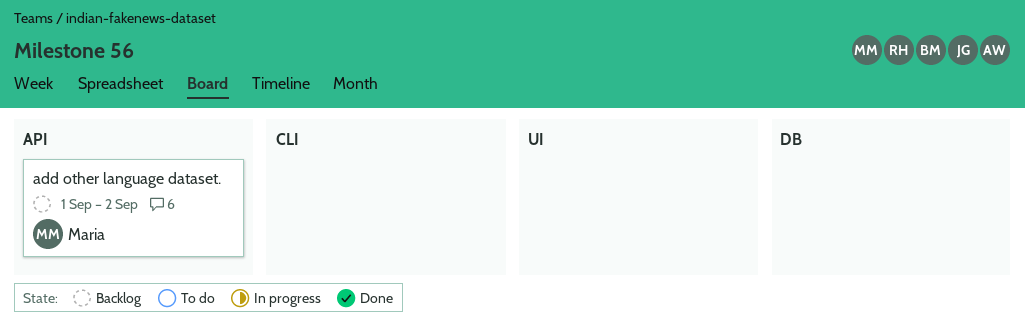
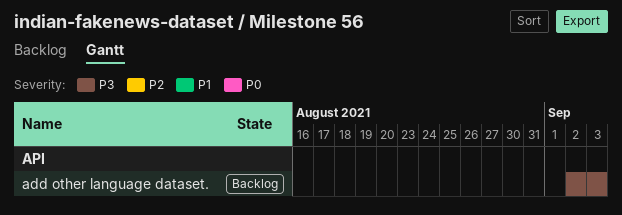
add other language dataset., start: Sep 1 -> Sep 2
add other language dataset., due: Sep 2 -> Sep 3

